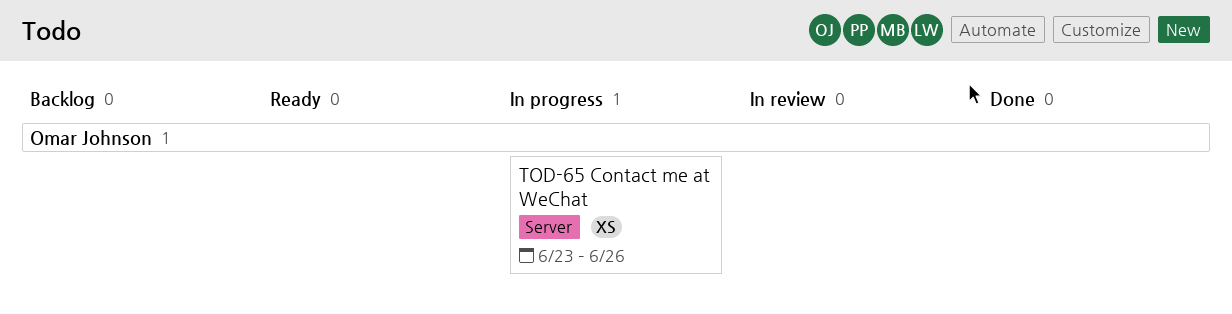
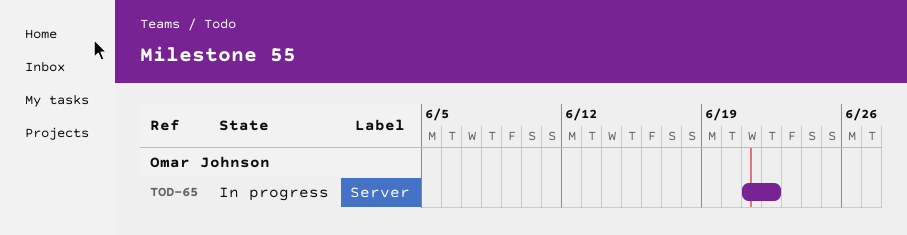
TOD-65, start: Jun 23 -> Jun 21
TOD-65, due: Jun 26 -> Jun 22

